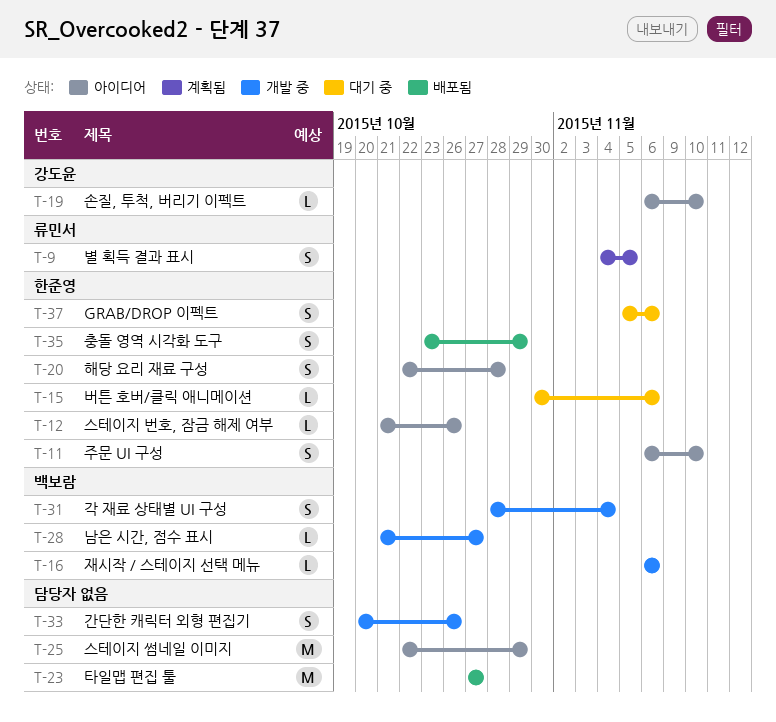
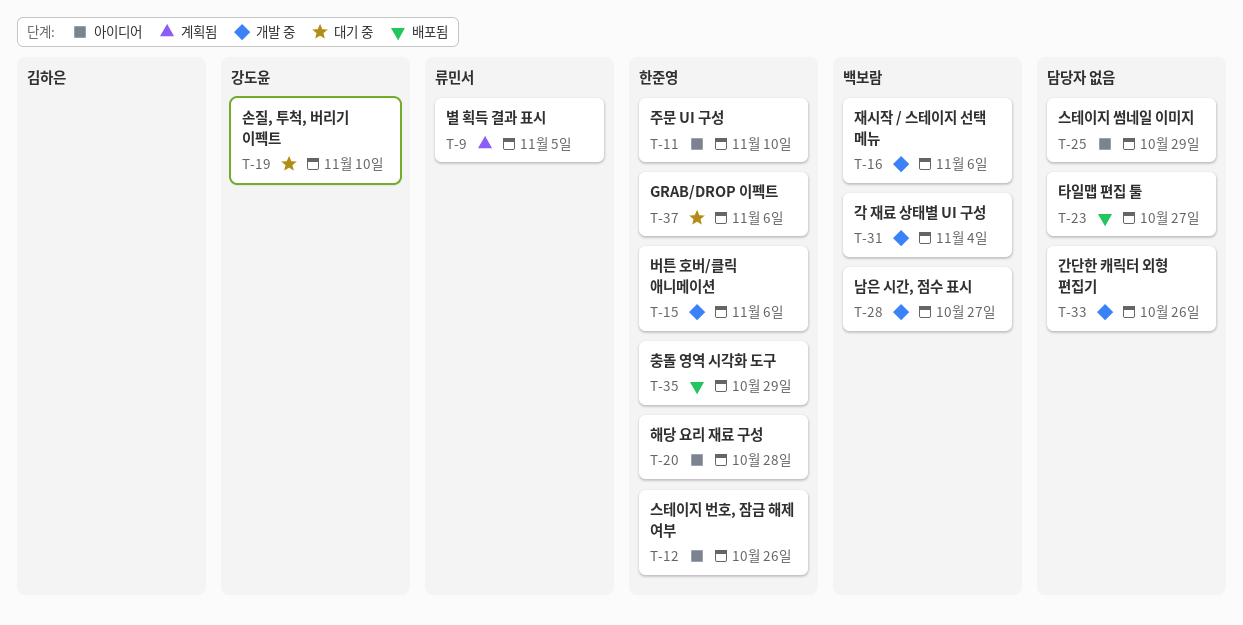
T-15, status: 대기 중 -> 개발 중
T-19, status: 아이디어 -> 대기 중

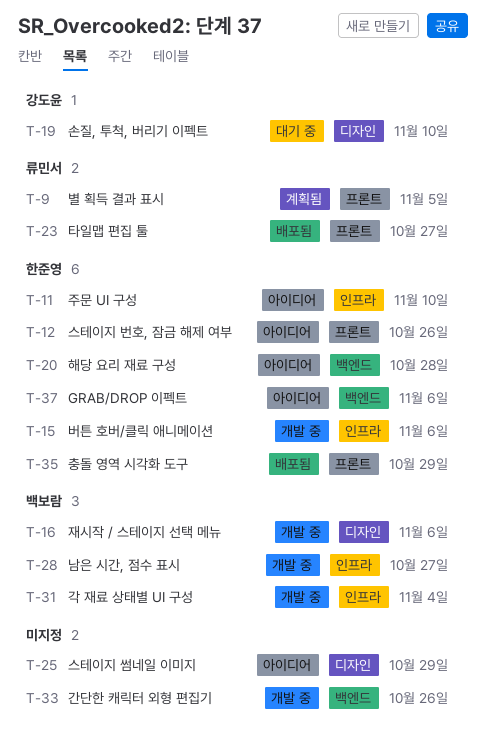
T-23, owner: none -> 류민서
T-37, status: 대기 중 -> 아이디어

